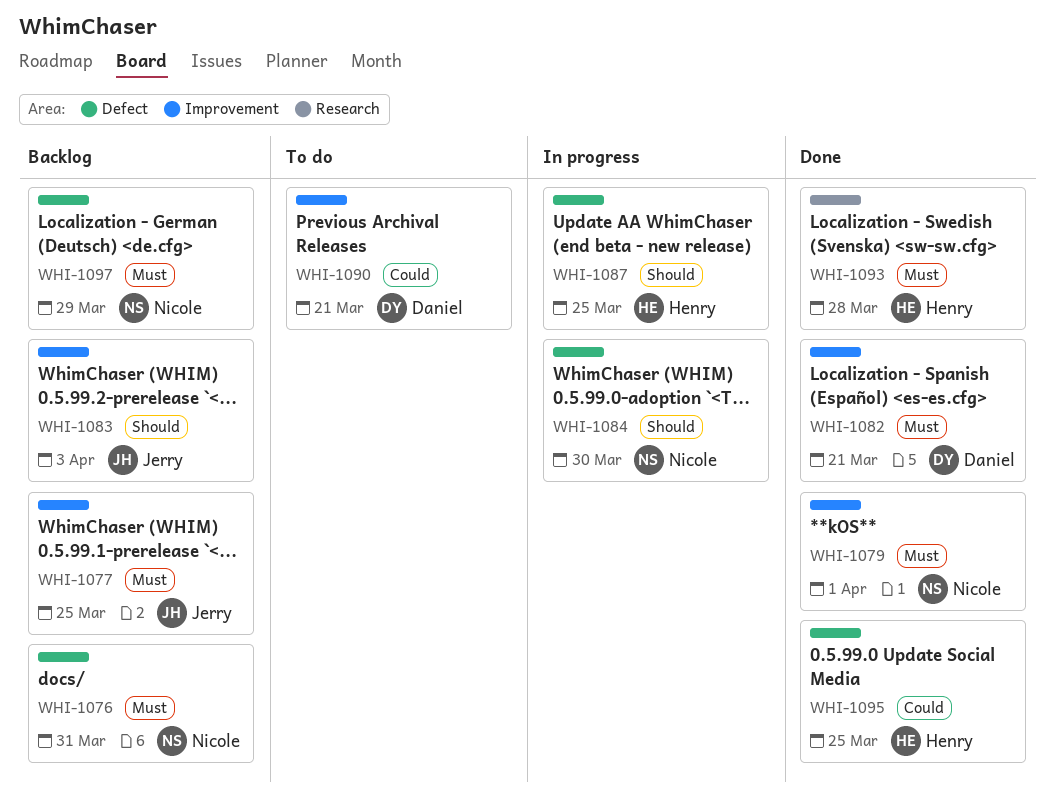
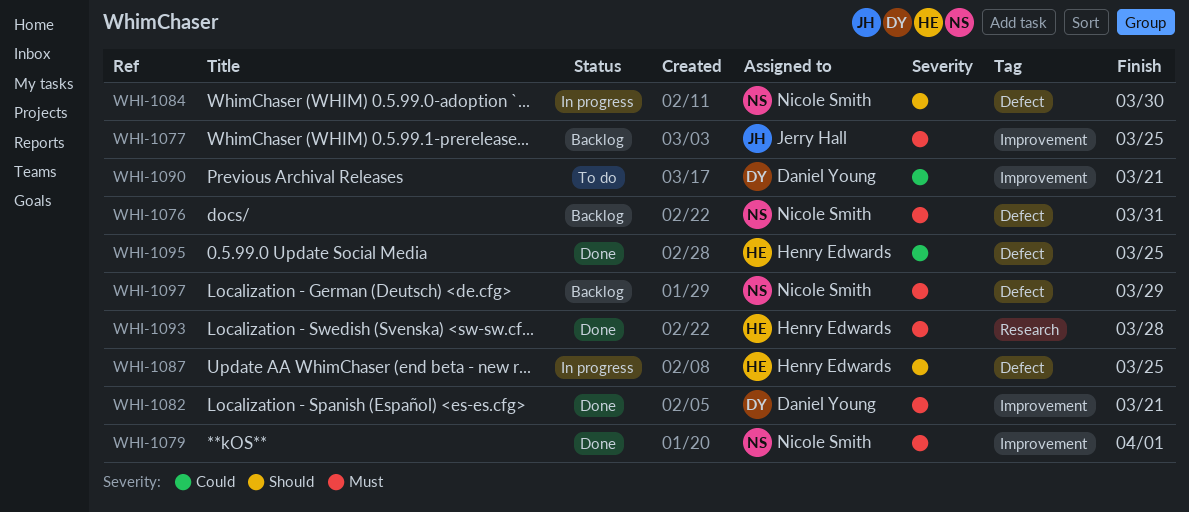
WHI-1083: present -> none

